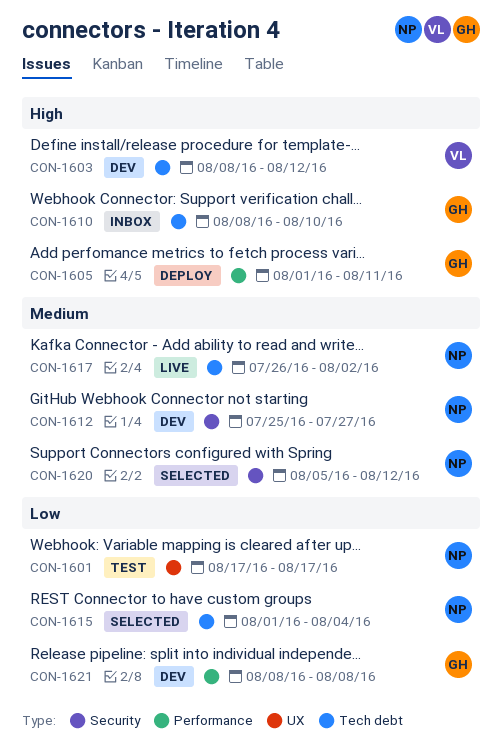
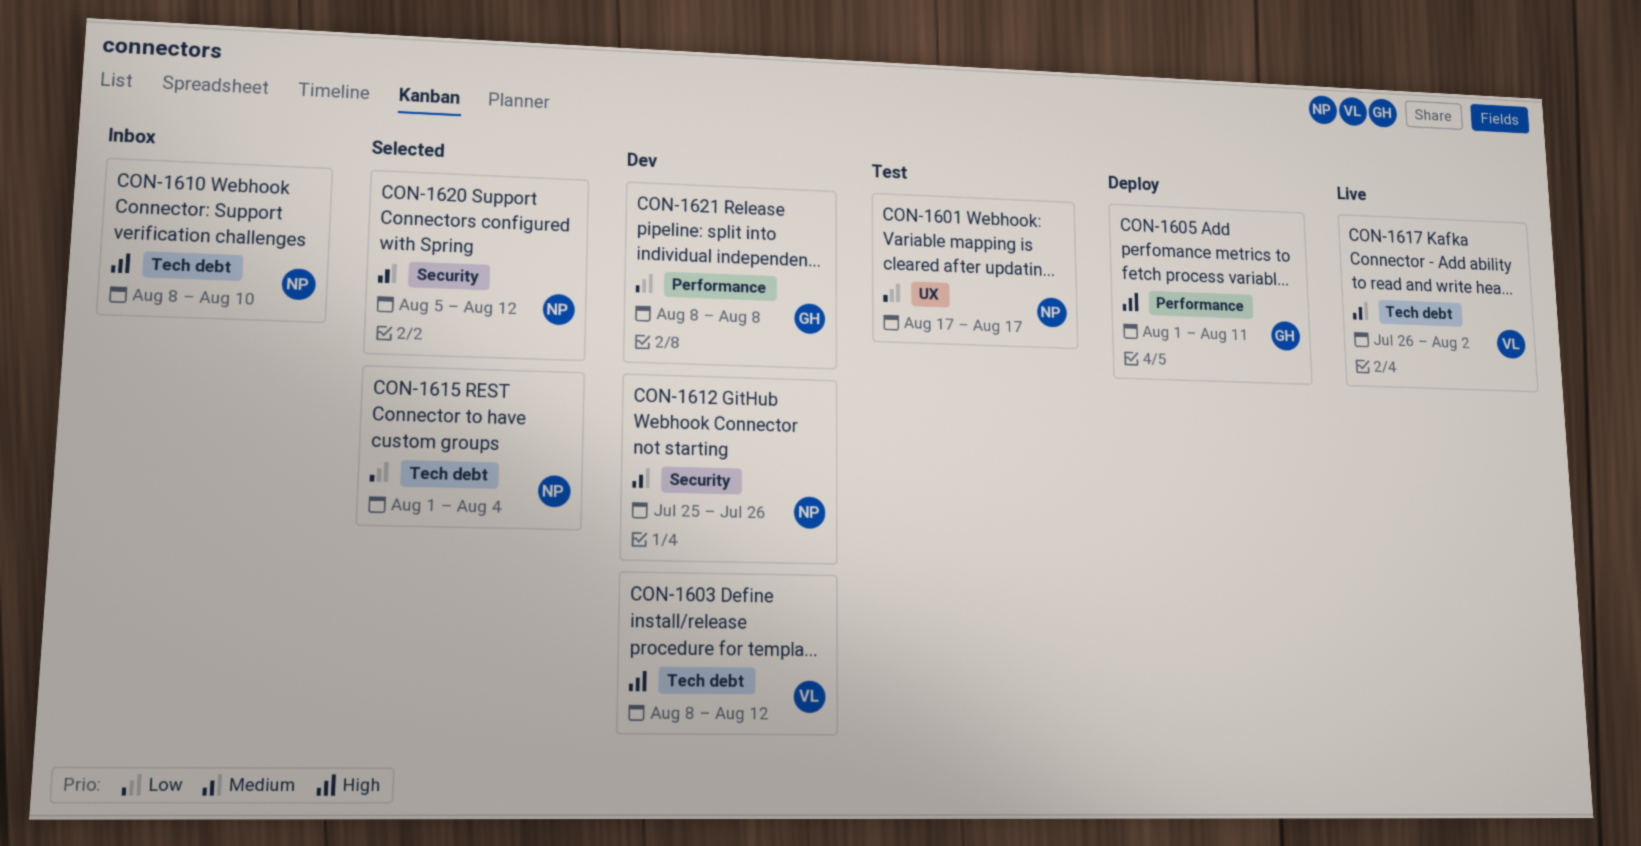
CON-1610, owner: GH -> NP
CON-1612, due: Jul 27 -> Jul 26
CON-1617, owner: NP -> VL

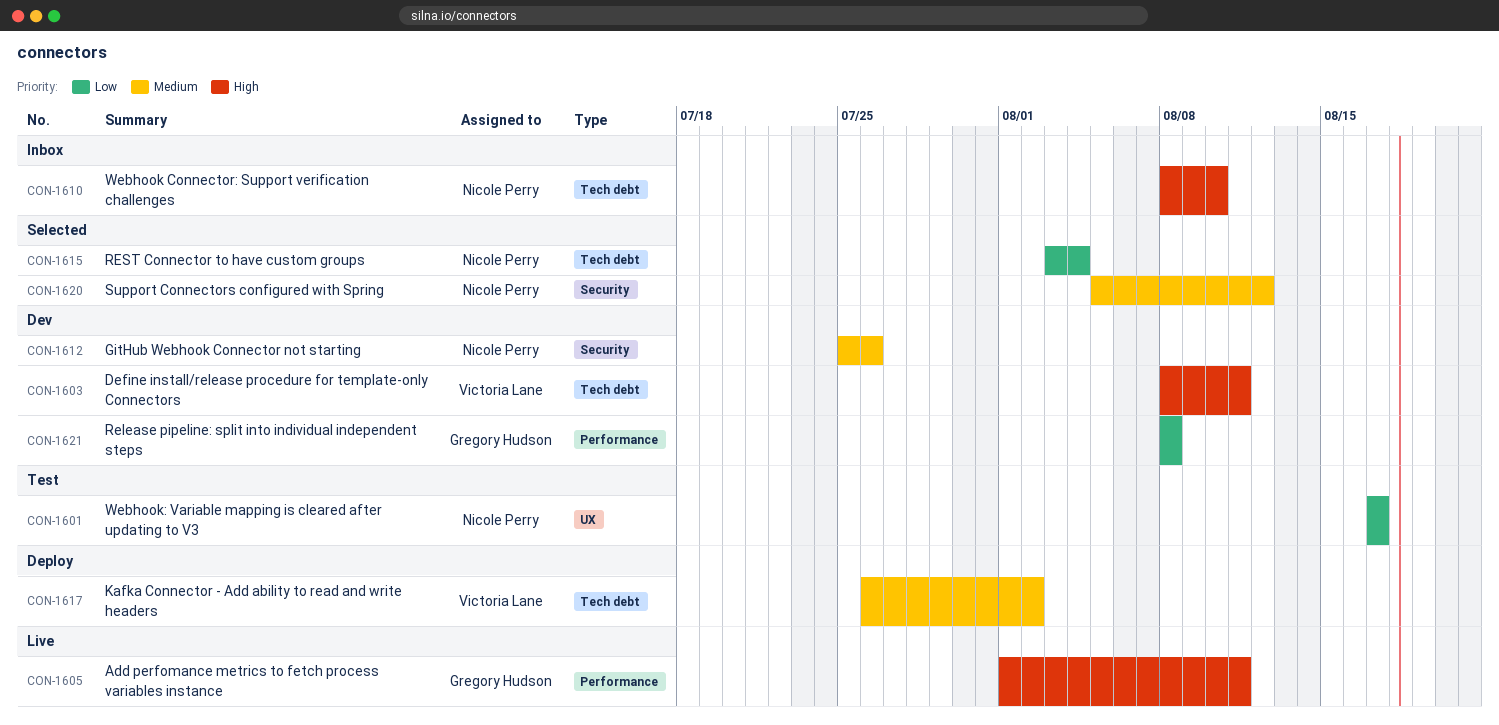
CON-1603, due: Aug 12 -> Aug 11
CON-1605, status: Deploy -> Live
CON-1615, start: Aug 1 -> Aug 3
CON-1617, status: Live -> Deploy

